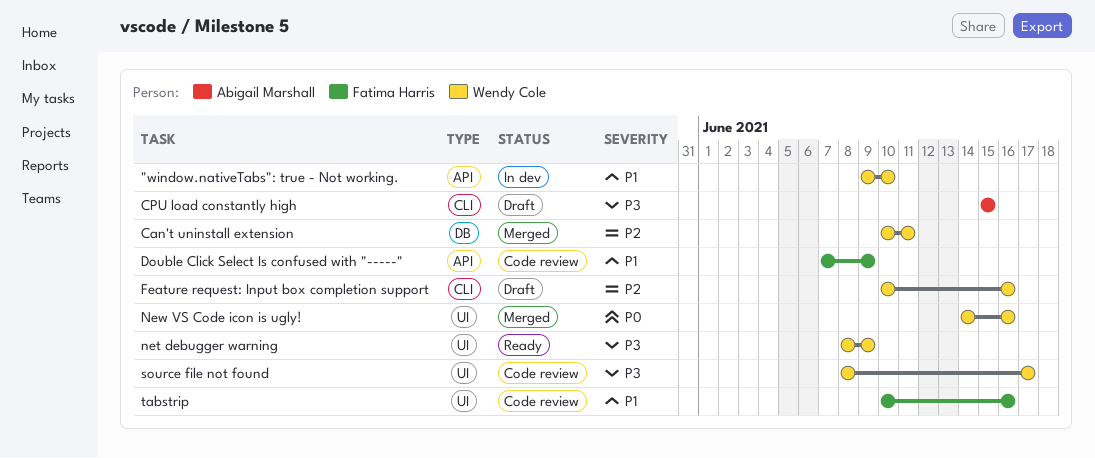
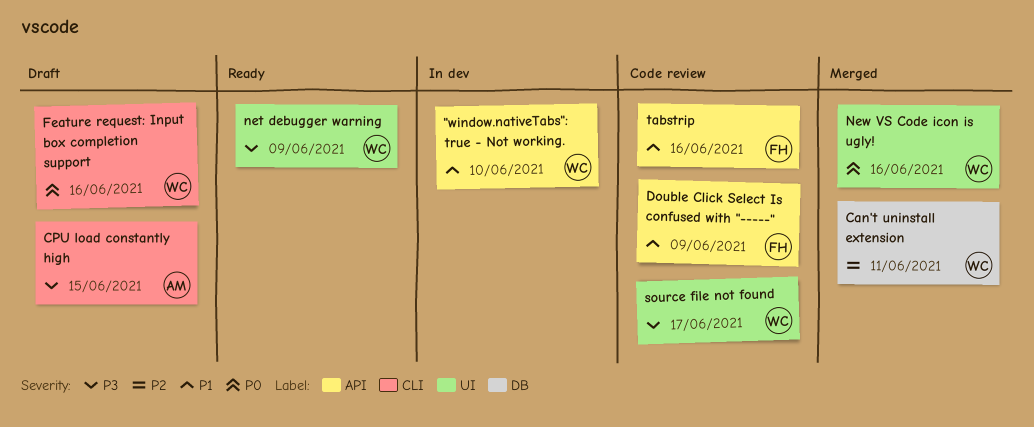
Feature request: Input box completion support, priority: P2 -> P0
tabstrip, label: UI -> API

